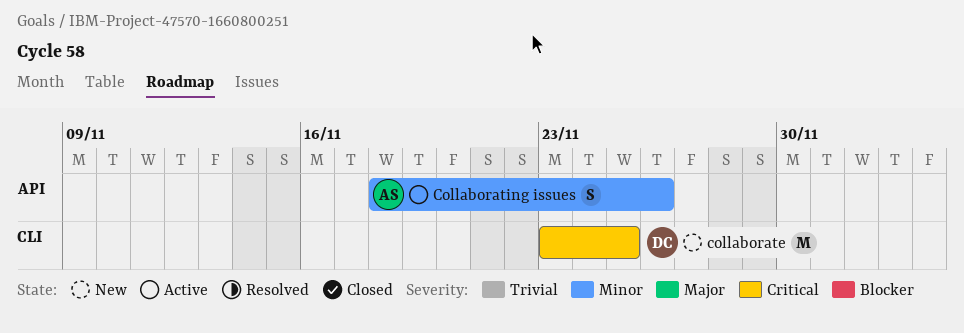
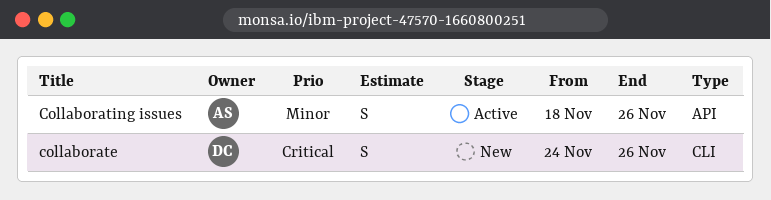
collaborate, estimate: M -> S
collaborate, start: Nov 23 -> Nov 24
collaborate, due: Nov 25 -> Nov 26

